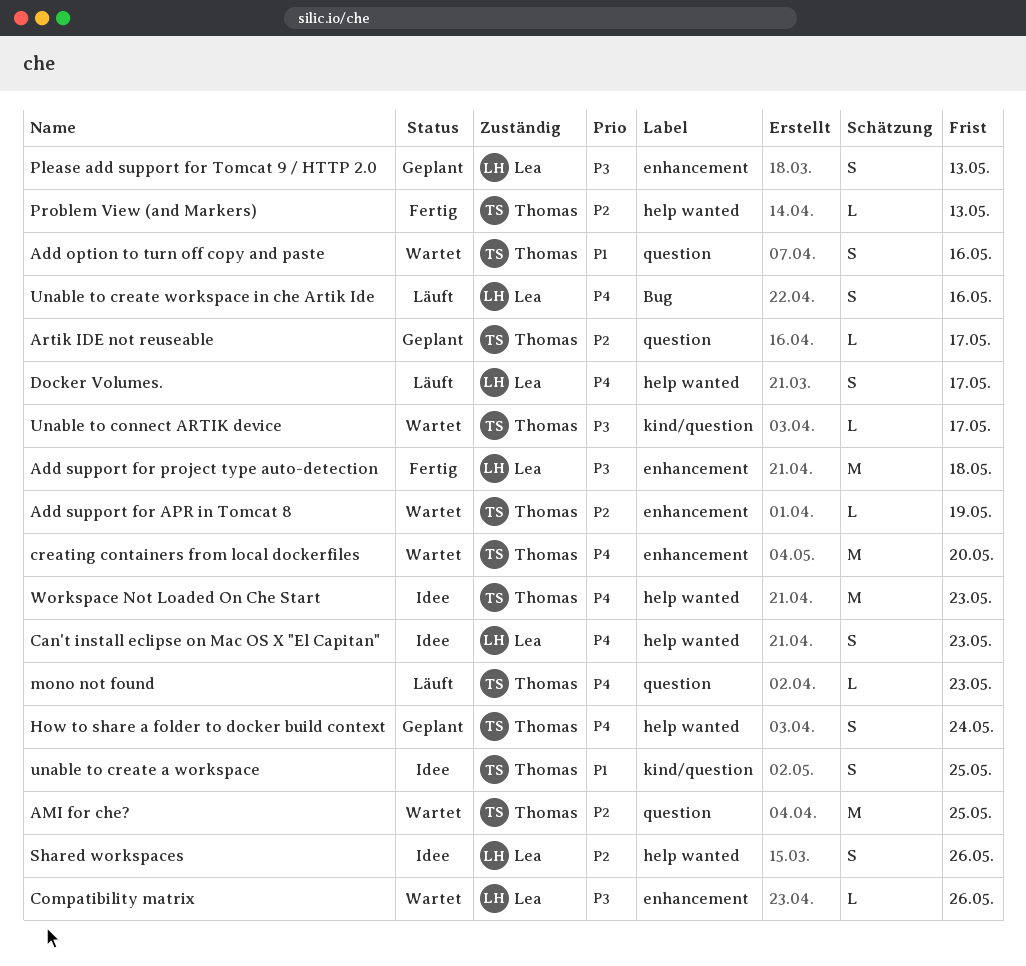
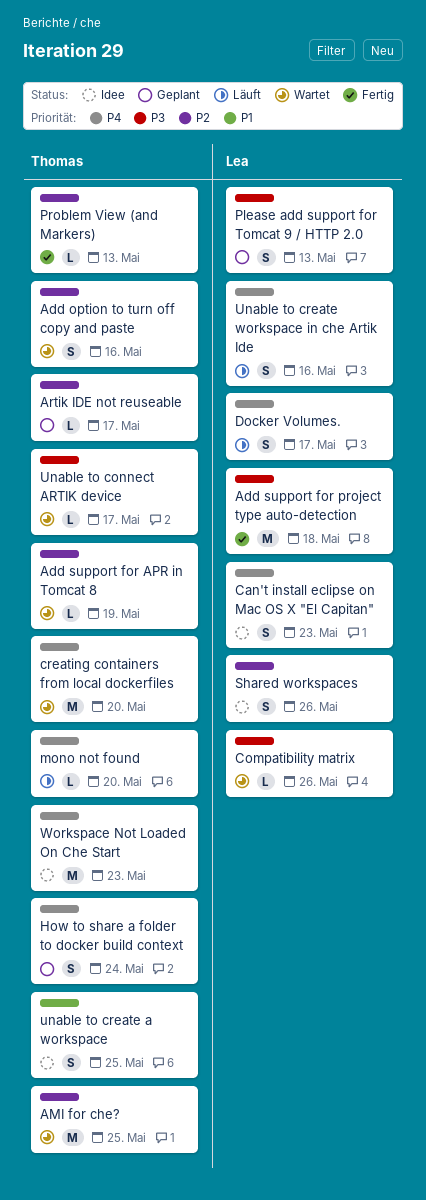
Add option to turn off copy and paste, priority: P1 -> P2
mono not found, due: May 23 -> May 20

